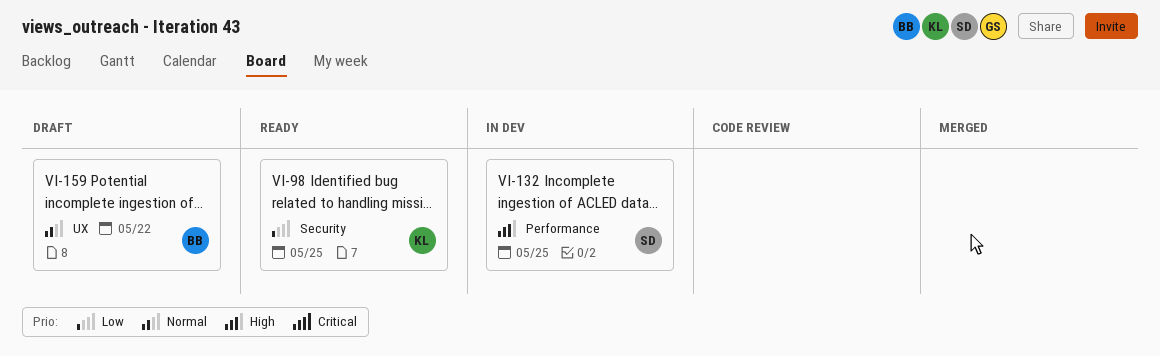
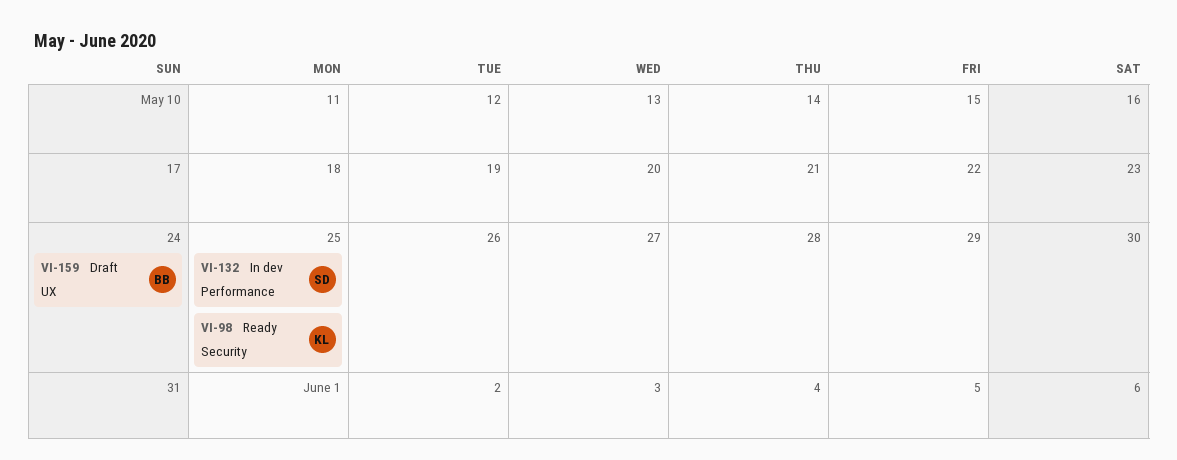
VI-159, due: May 22 -> May 24

